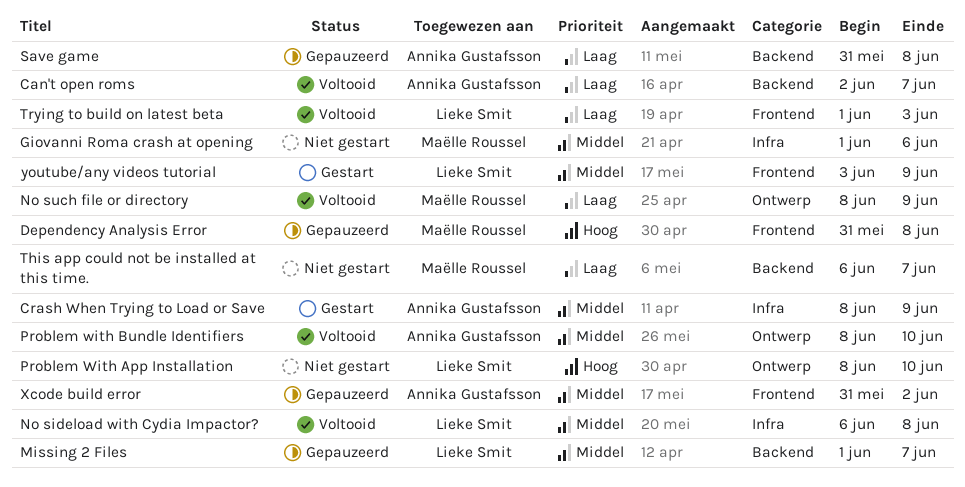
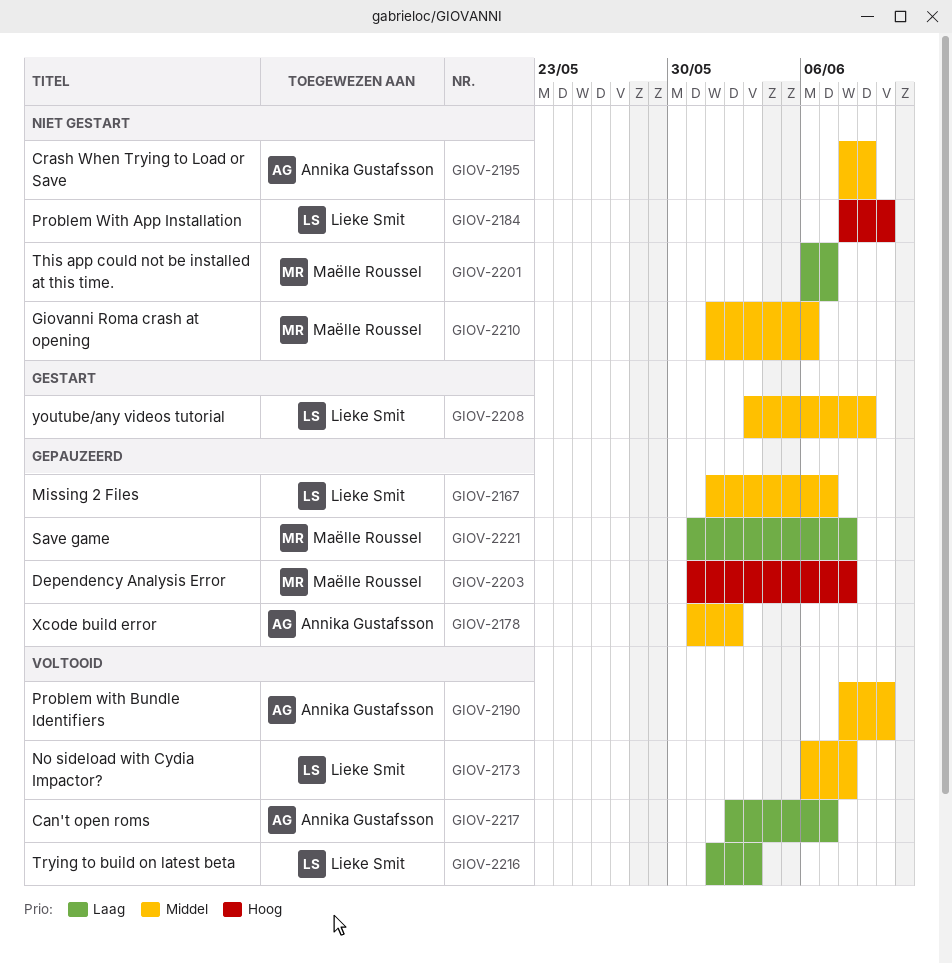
Crash When Trying to Load or Save, status: Gestart -> Niet gestart
No such file or directory: present -> none
Save game, owner: Annika Gustafsson -> Maëlle Roussel

